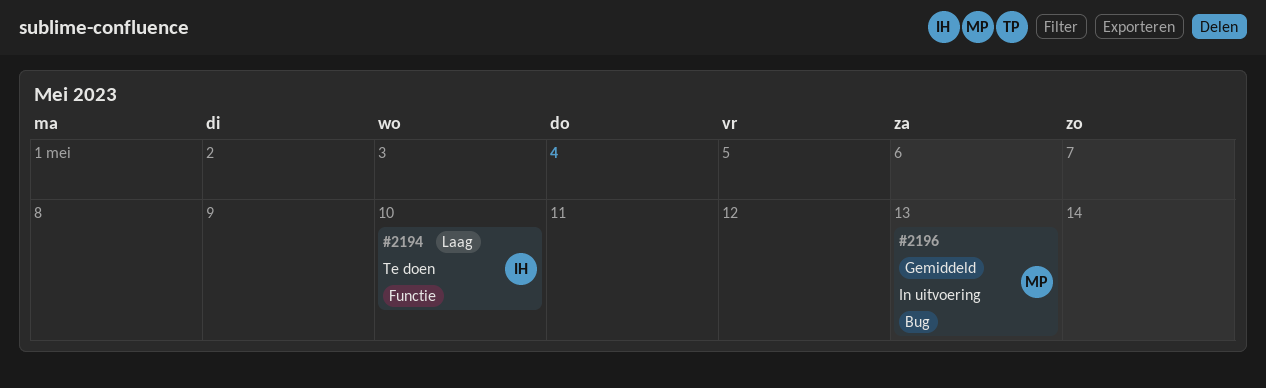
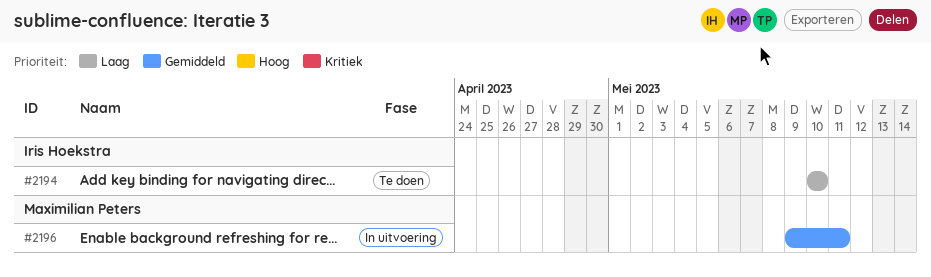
#2196, due: May 13 -> May 11

